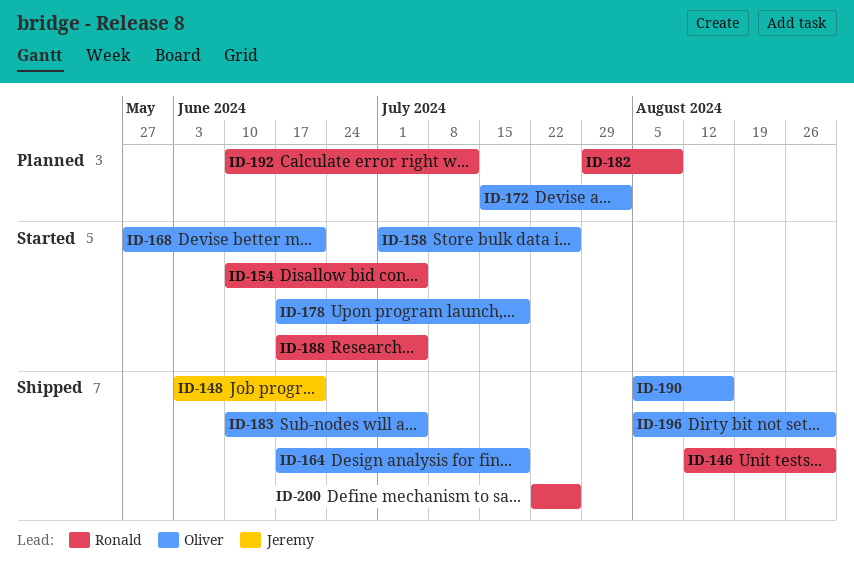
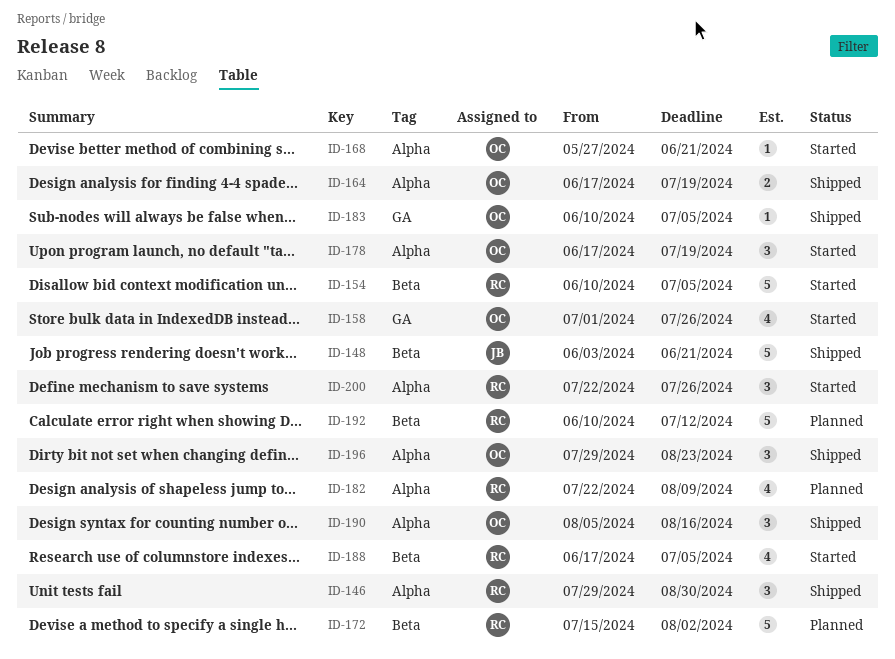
ID-146, start: Aug 12 -> Jul 29
ID-172, owner: Oliver -> Ronald
ID-182, start: Jul 29 -> Jul 22
ID-196, start: Aug 5 -> Jul 29
ID-196, due: Aug 30 -> Aug 23
ID-200, status: Shipped -> Started

